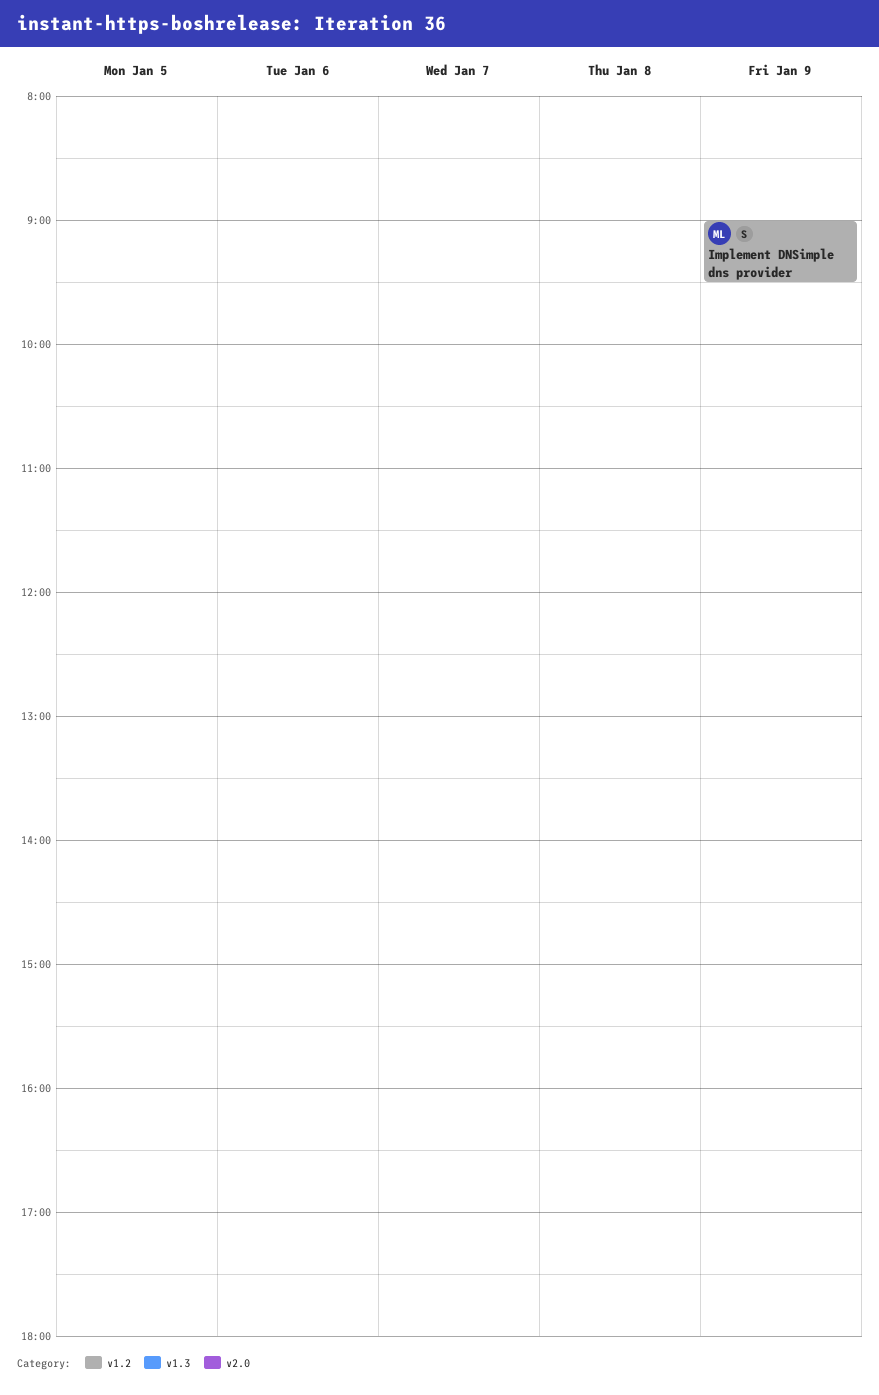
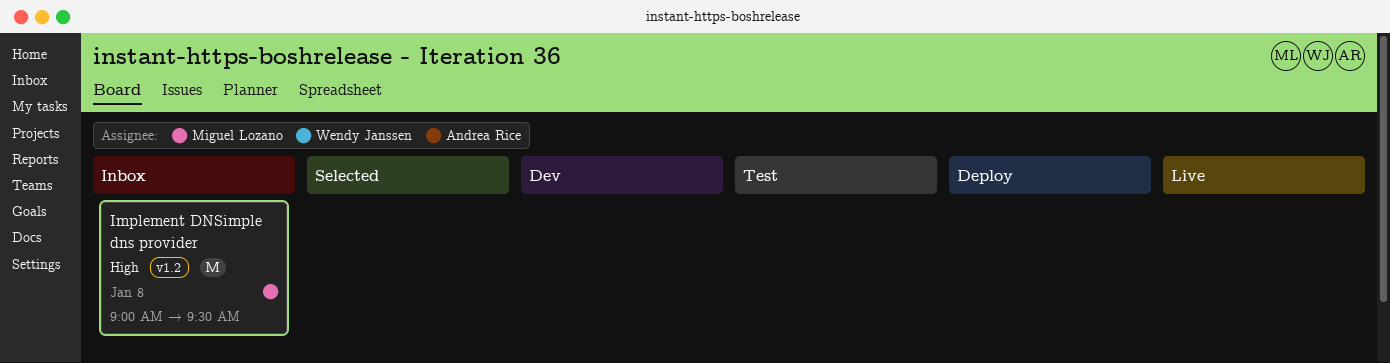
Implement DNSimple dns provider, estimate: S -> M
Implement DNSimple dns provider, day: Jan 9 -> Jan 8

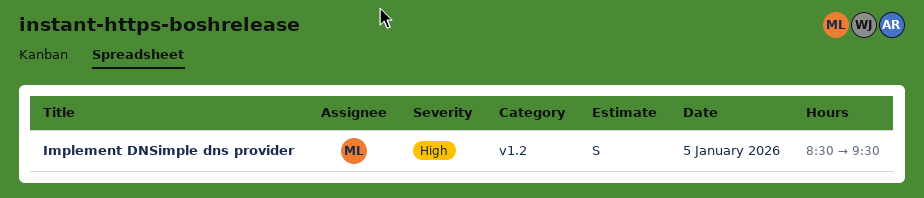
Implement DNSimple dns provider, estimate: M -> S
Implement DNSimple dns provider, day: Jan 8 -> Jan 5
Implement DNSimple dns provider, begins: 09:00 -> 08:30

